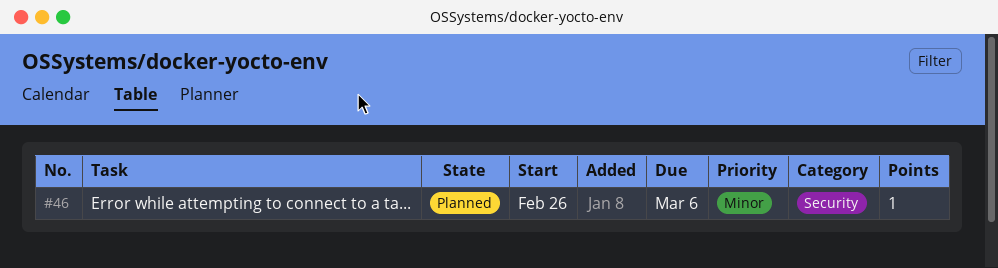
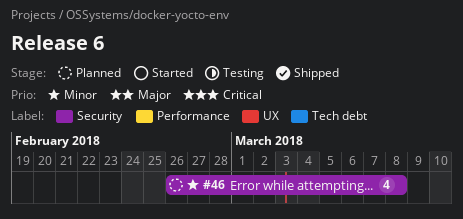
#46, estimate: 1 -> 4
#46, due: Mar 6 -> Mar 8

